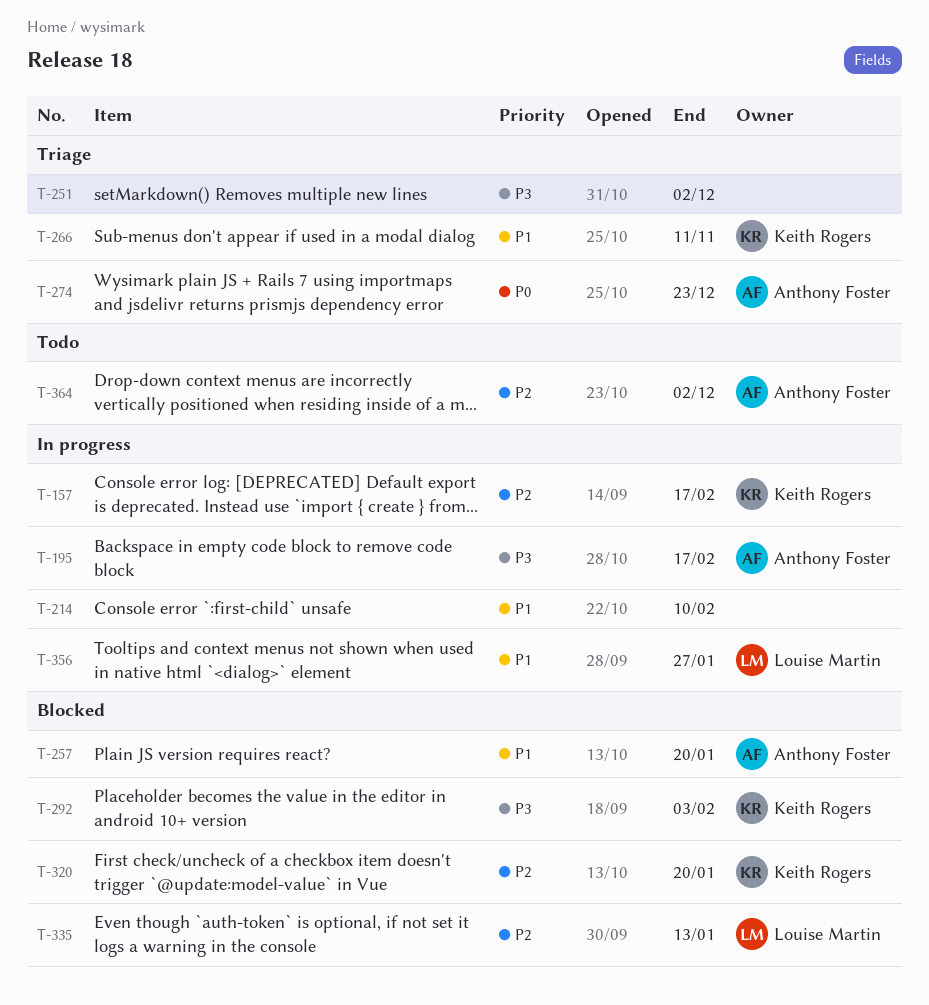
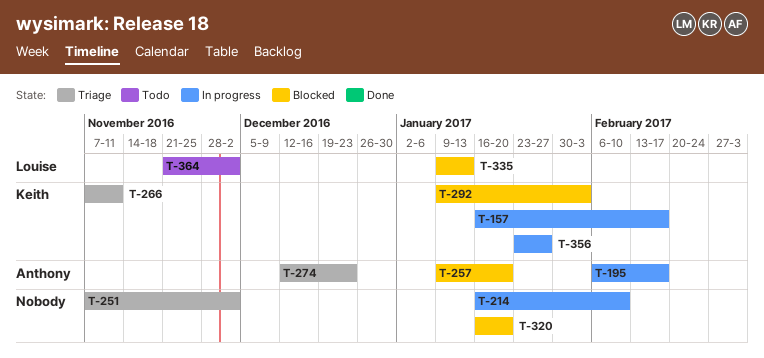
T-320, owner: Keith Rogers -> none
T-356, owner: Louise Martin -> Keith Rogers
T-364, owner: Anthony Foster -> Louise Martin

